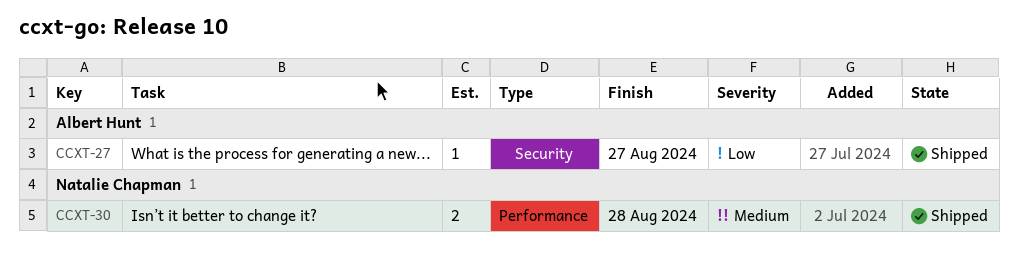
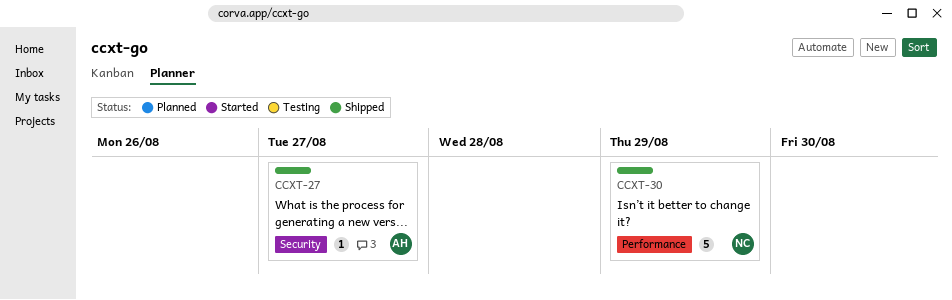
CCXT-30, estimate: 2 -> 5
CCXT-30, due: Aug 28 -> Aug 29

